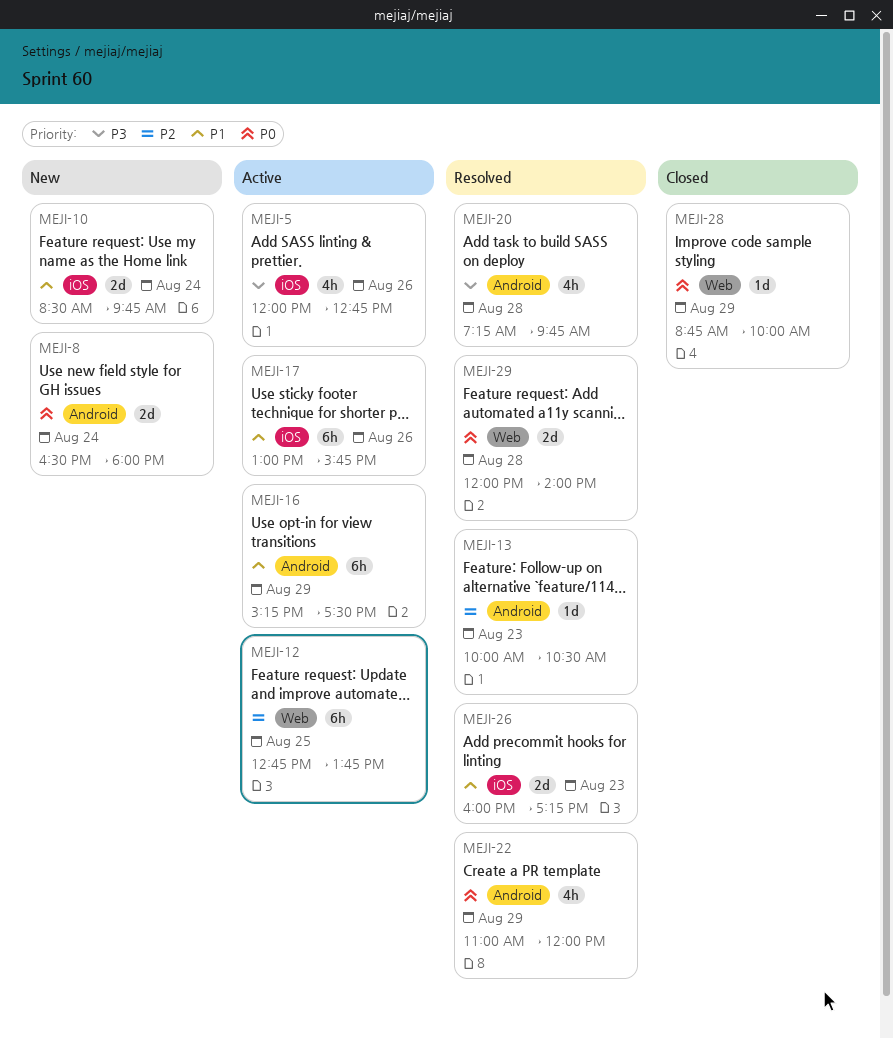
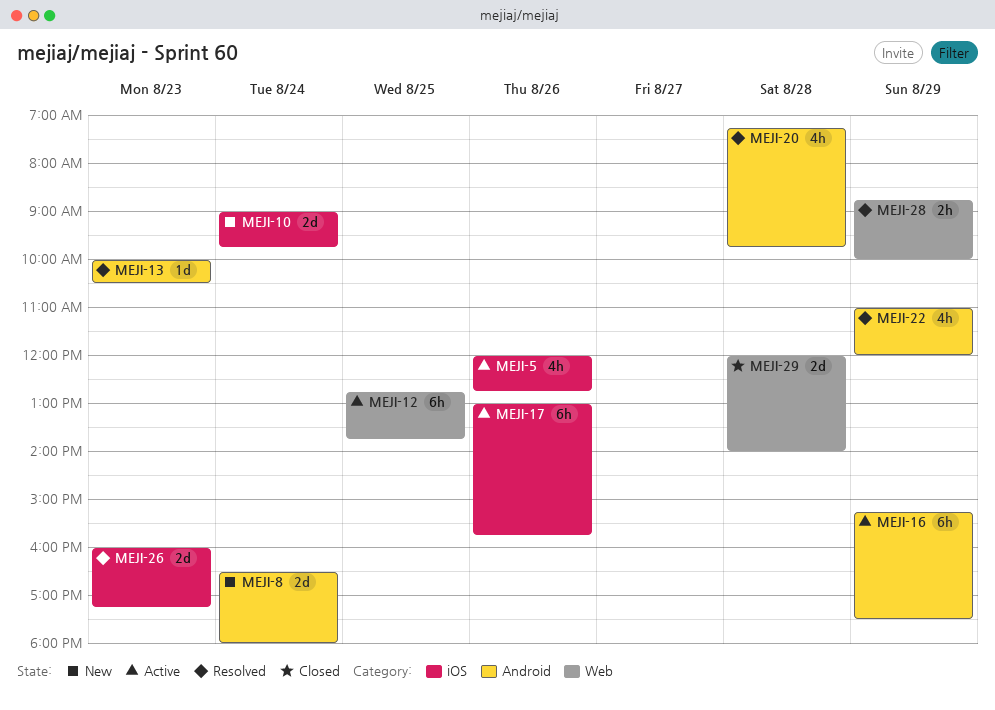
MEJI-10, begins: 08:30 -> 09:00
MEJI-28, status: Closed -> Resolved
MEJI-28, estimate: 1d -> 2h
MEJI-29, status: Resolved -> Closed

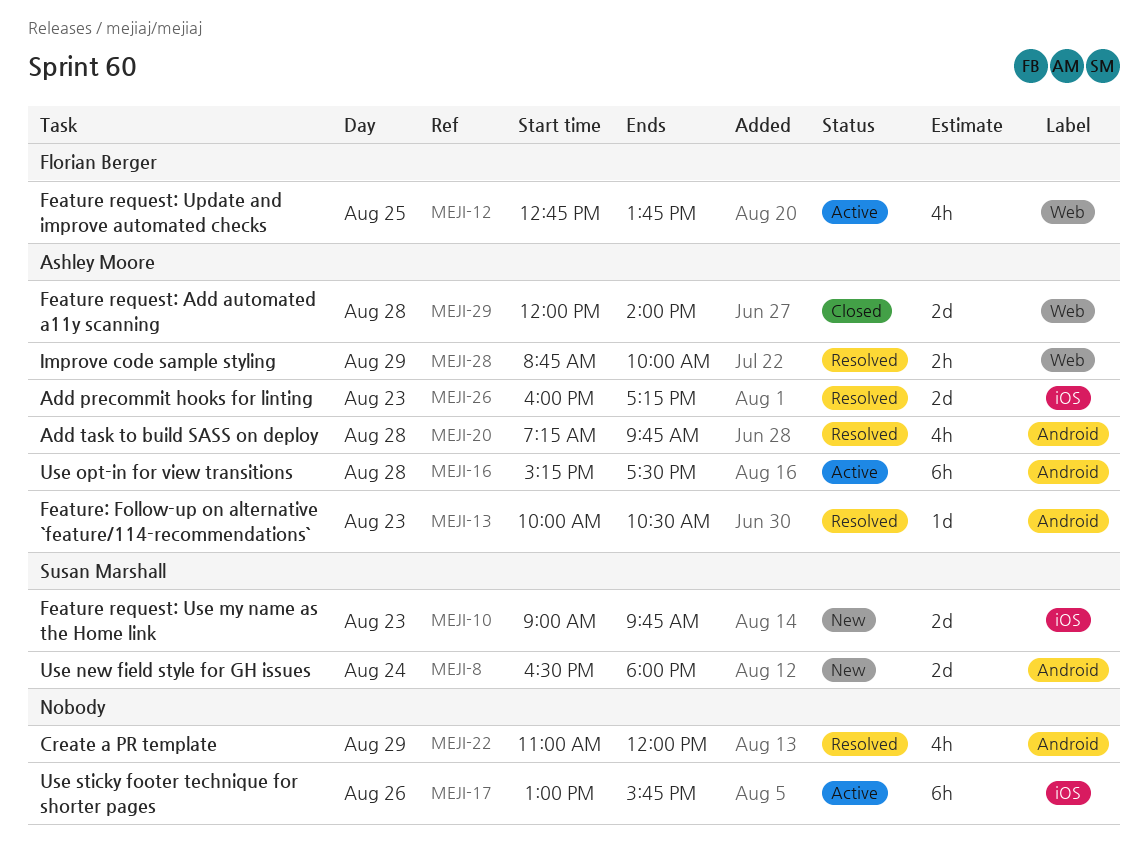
MEJI-5: present -> none
MEJI-10, day: Aug 24 -> Aug 23
MEJI-12, estimate: 6h -> 4h
MEJI-16, day: Aug 29 -> Aug 28

